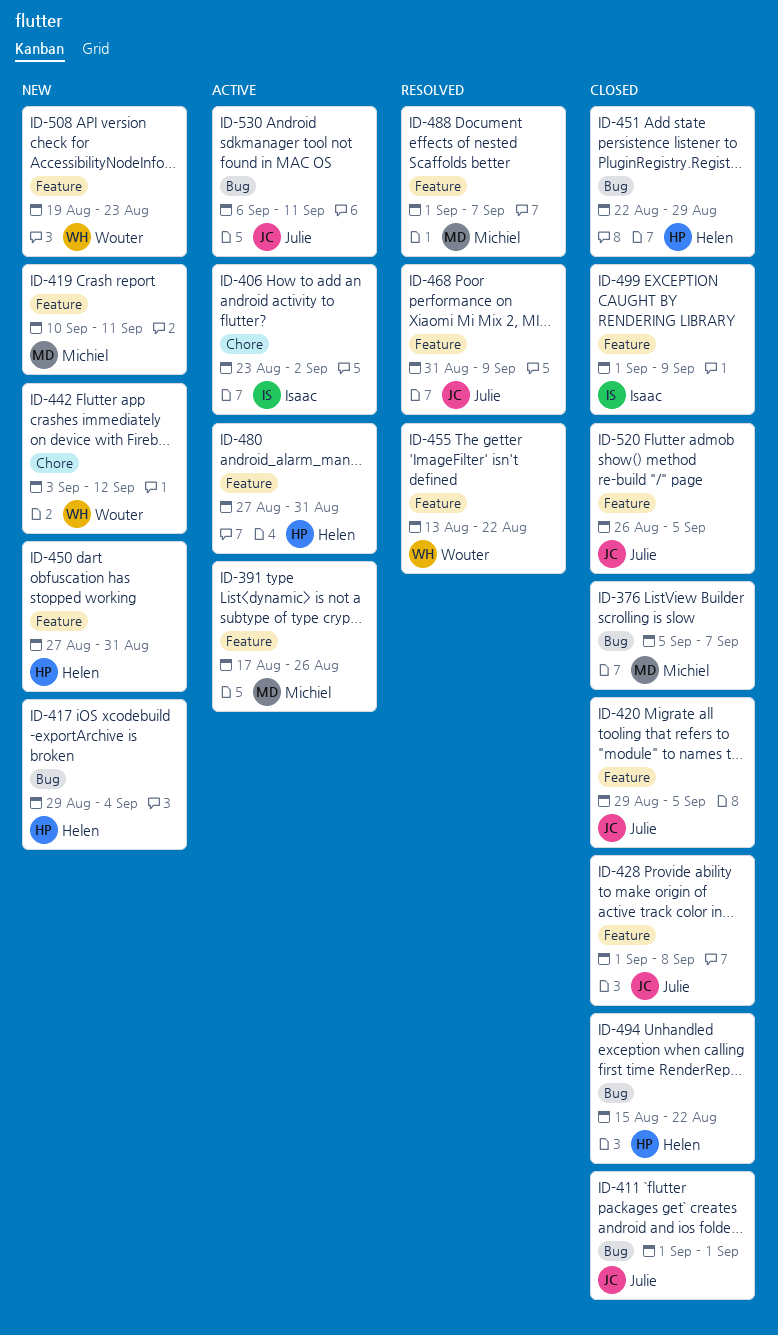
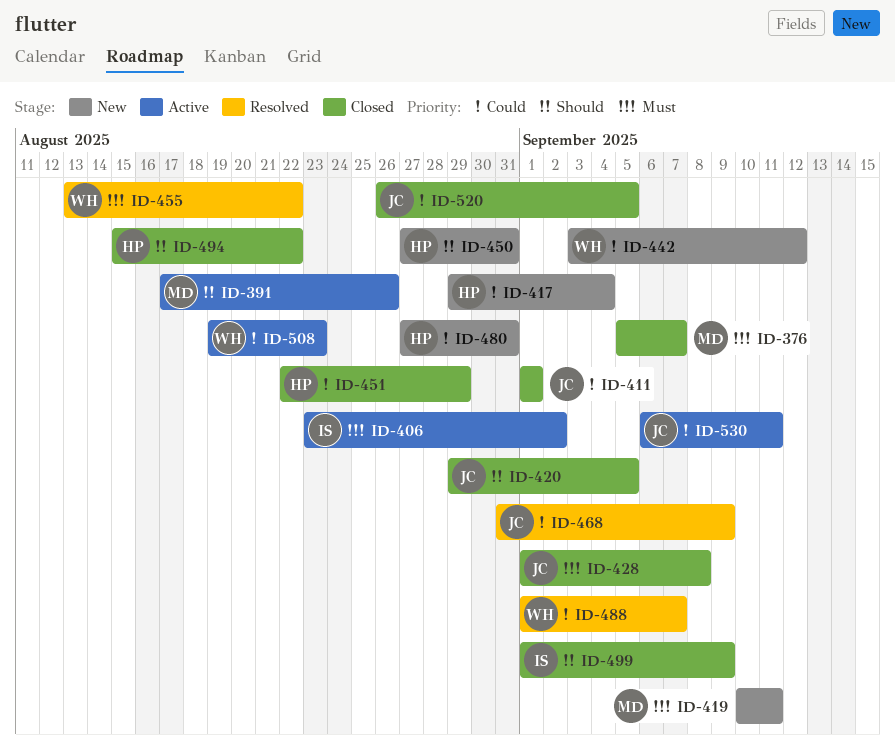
ID-480, status: Active -> New
ID-488, owner: Michiel -> Wouter
ID-508, status: New -> Active

